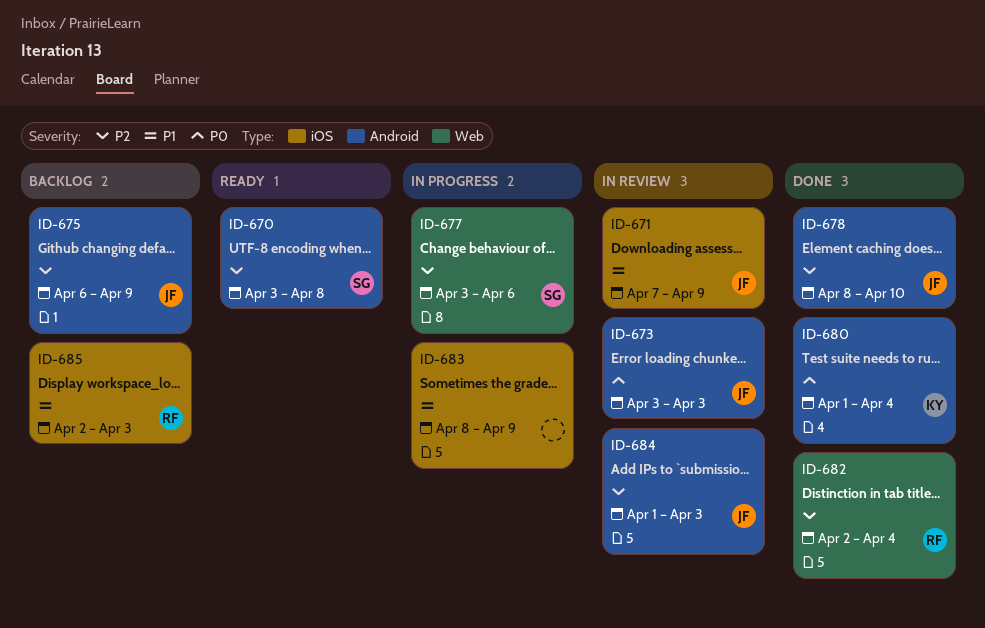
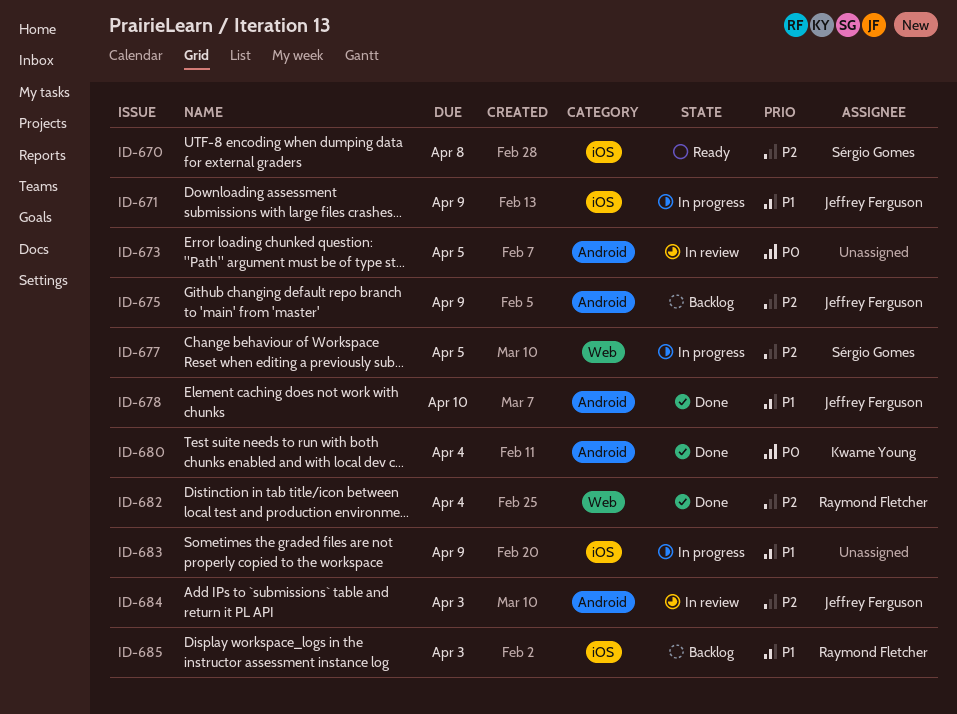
ID-670, label: Android -> iOS
ID-671, status: In review -> In progress
ID-673, owner: Jeffrey Ferguson -> none
ID-673, due: Apr 3 -> Apr 5
ID-677, due: Apr 6 -> Apr 5
ID-678, priority: P2 -> P1

